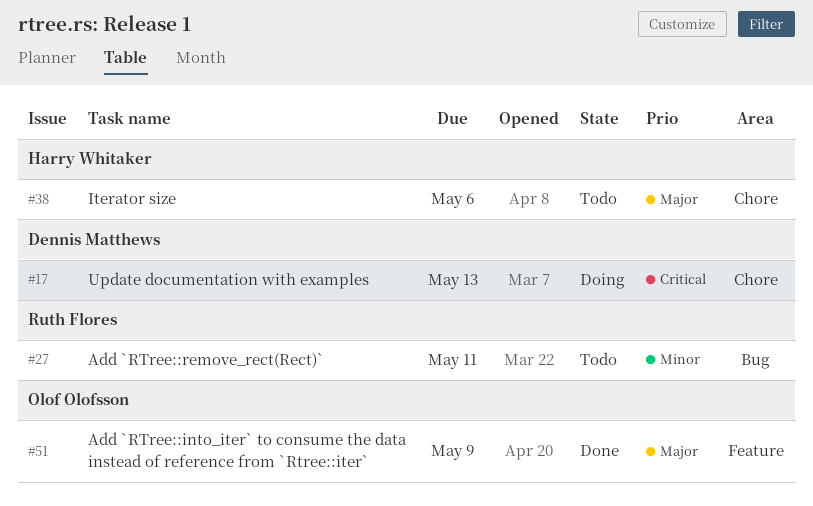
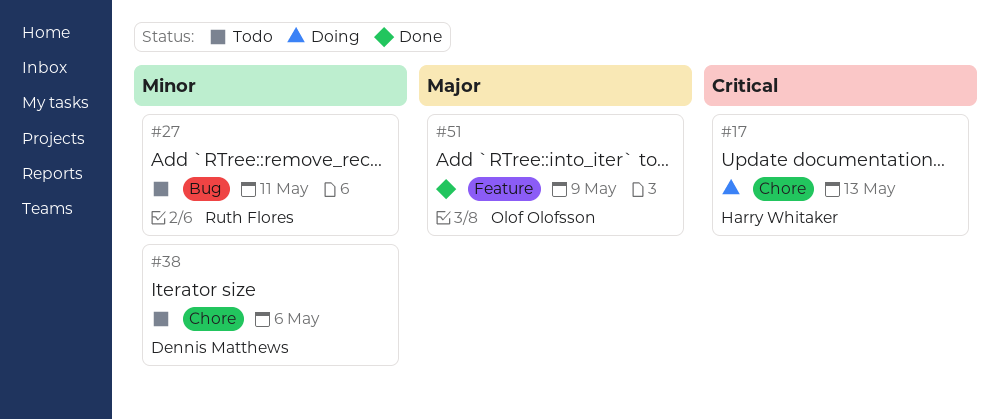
#17, owner: Dennis Matthews -> Harry Whitaker
#38, owner: Harry Whitaker -> Dennis Matthews
#38, priority: Major -> Minor

